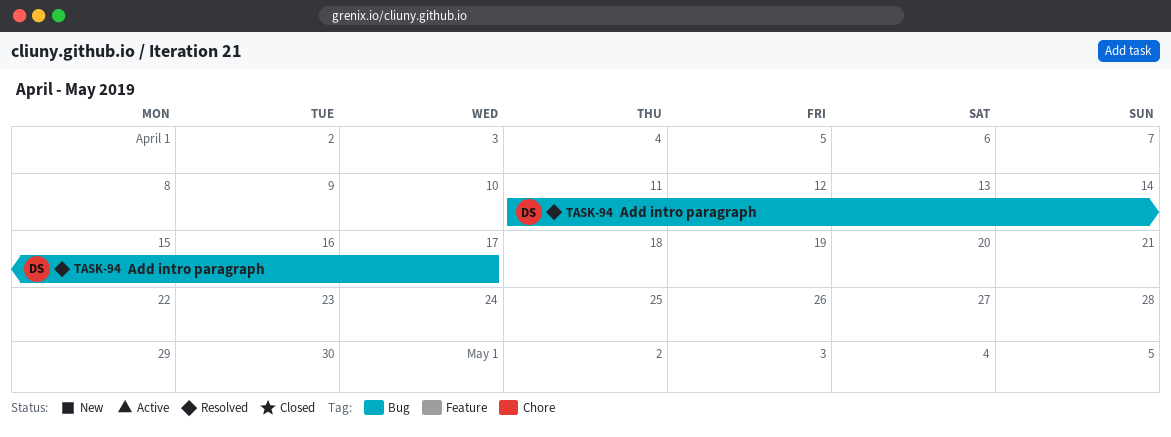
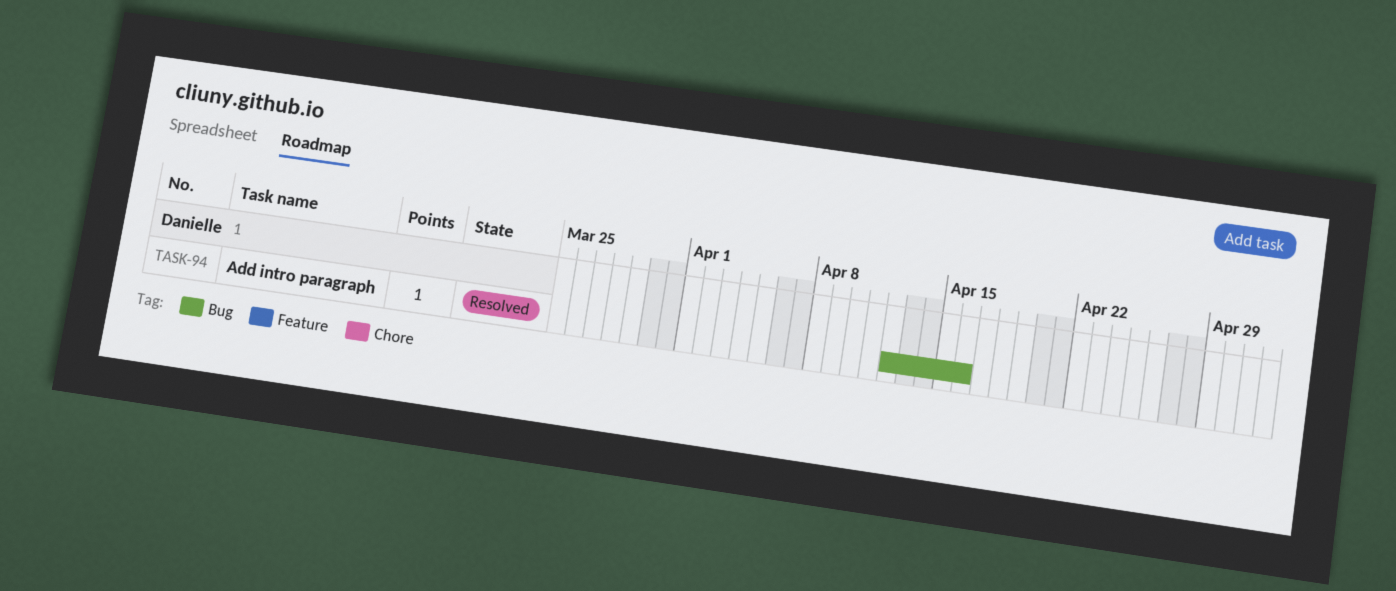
TASK-94, start: Apr 11 -> Apr 12
TASK-94, due: Apr 17 -> Apr 16

